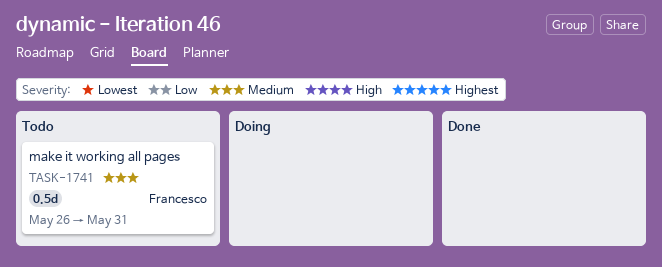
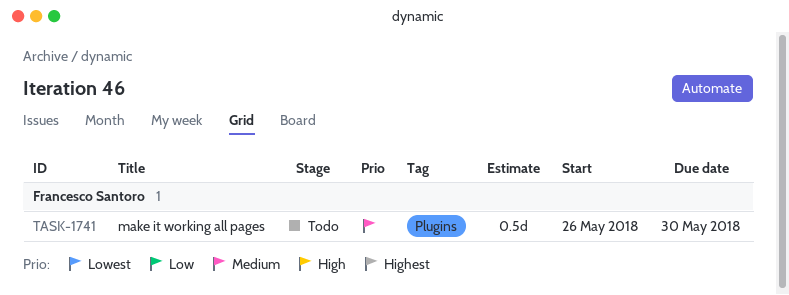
TASK-1741, due: May 31 -> May 30

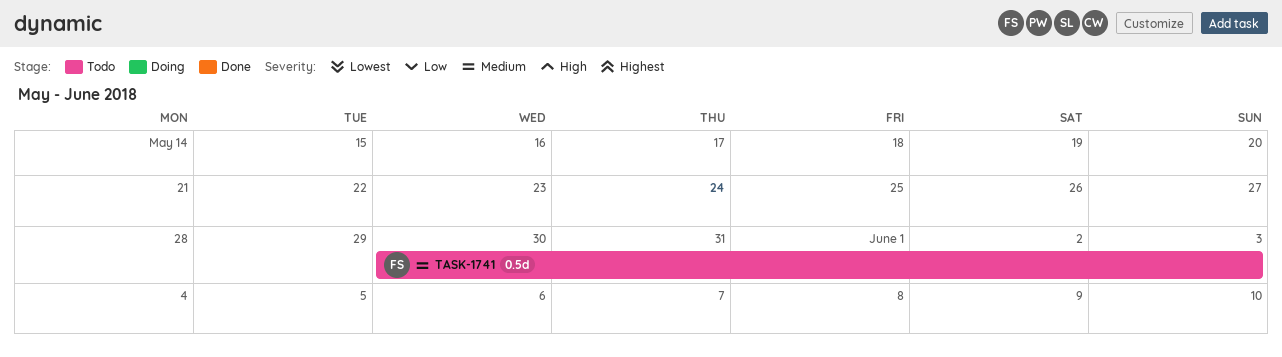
TASK-1741, start: May 26 -> May 30
TASK-1741, due: May 30 -> Jun 3

